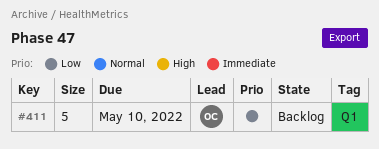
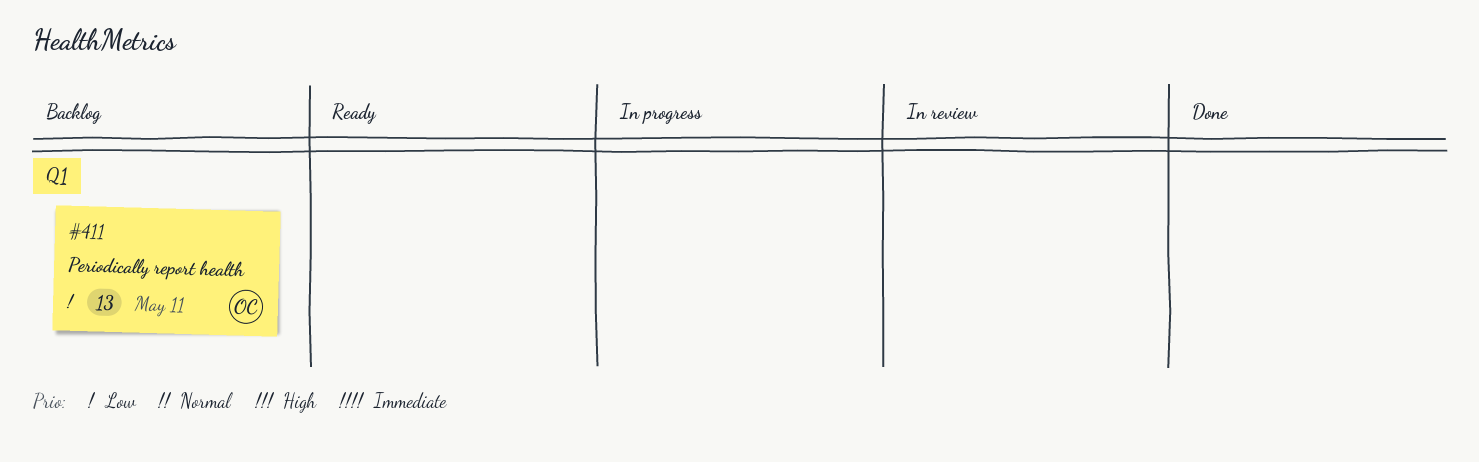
#411, estimate: 5 -> 13
#411, due: May 10 -> May 11

